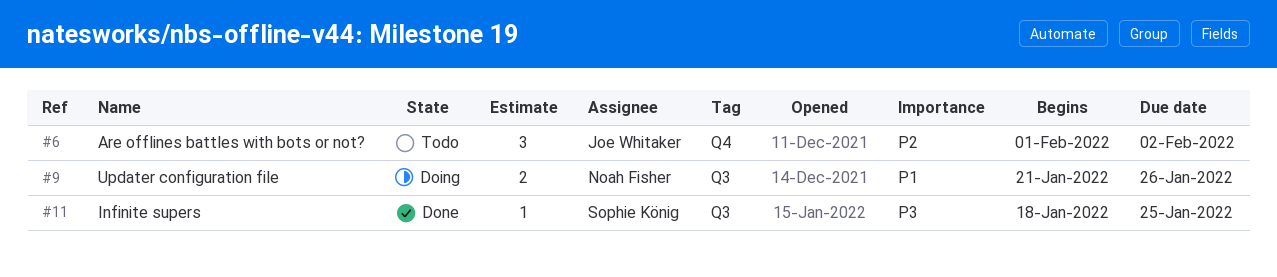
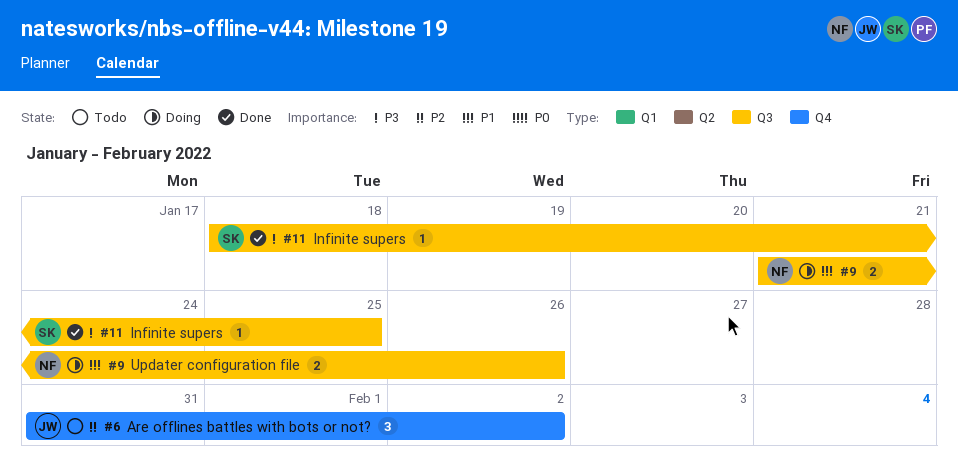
#6, start: Feb 1 -> Jan 31

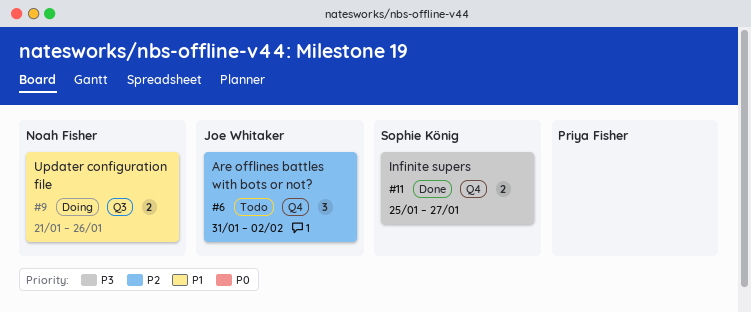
#11, label: Q3 -> Q4
#11, estimate: 1 -> 2
#11, start: Jan 18 -> Jan 25
#11, due: Jan 25 -> Jan 27

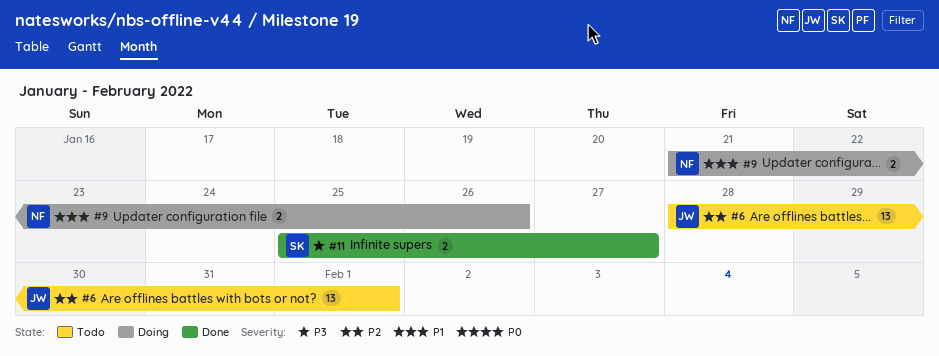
#6, estimate: 3 -> 13
#6, start: Jan 31 -> Jan 28
#6, due: Feb 2 -> Feb 1

